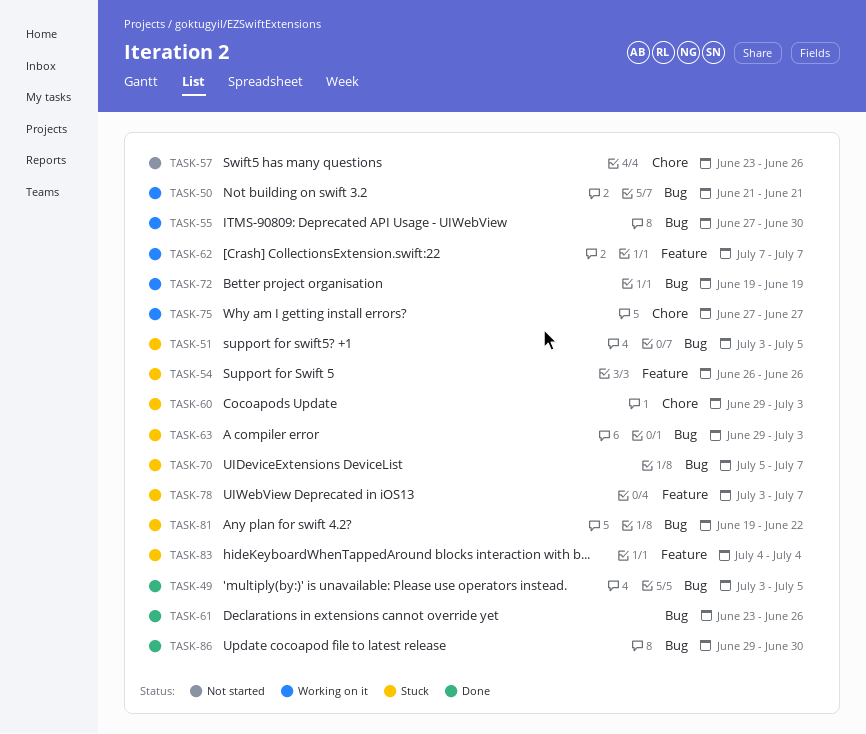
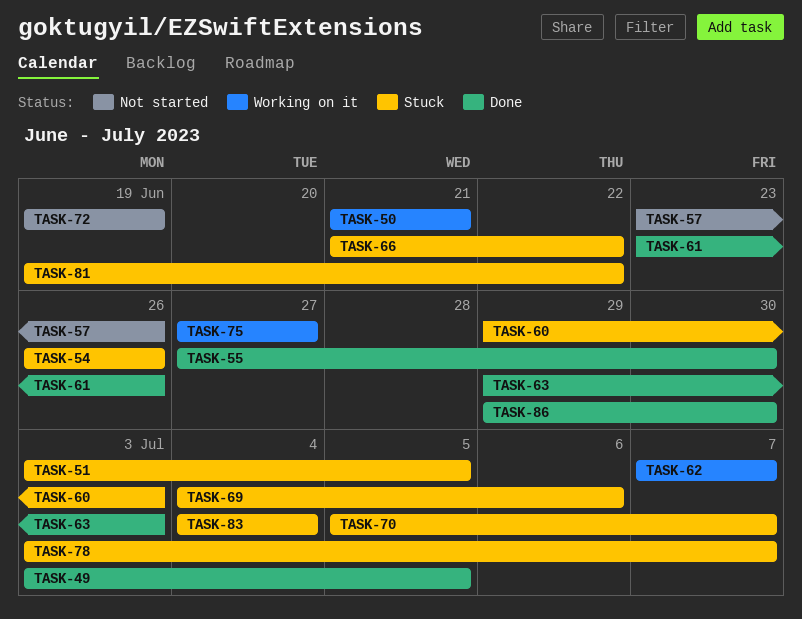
TASK-55, status: Working on it -> Done
TASK-63, status: Stuck -> Done
TASK-66: none -> present
TASK-69: none -> present
TASK-72, status: Working on it -> Not started

